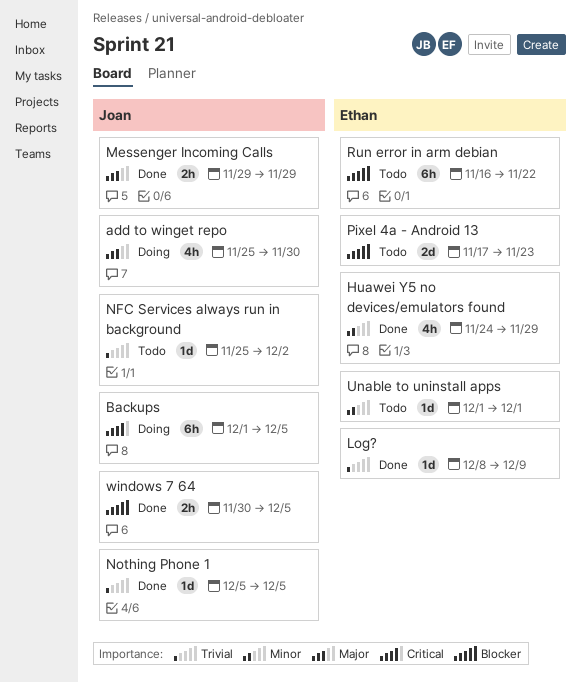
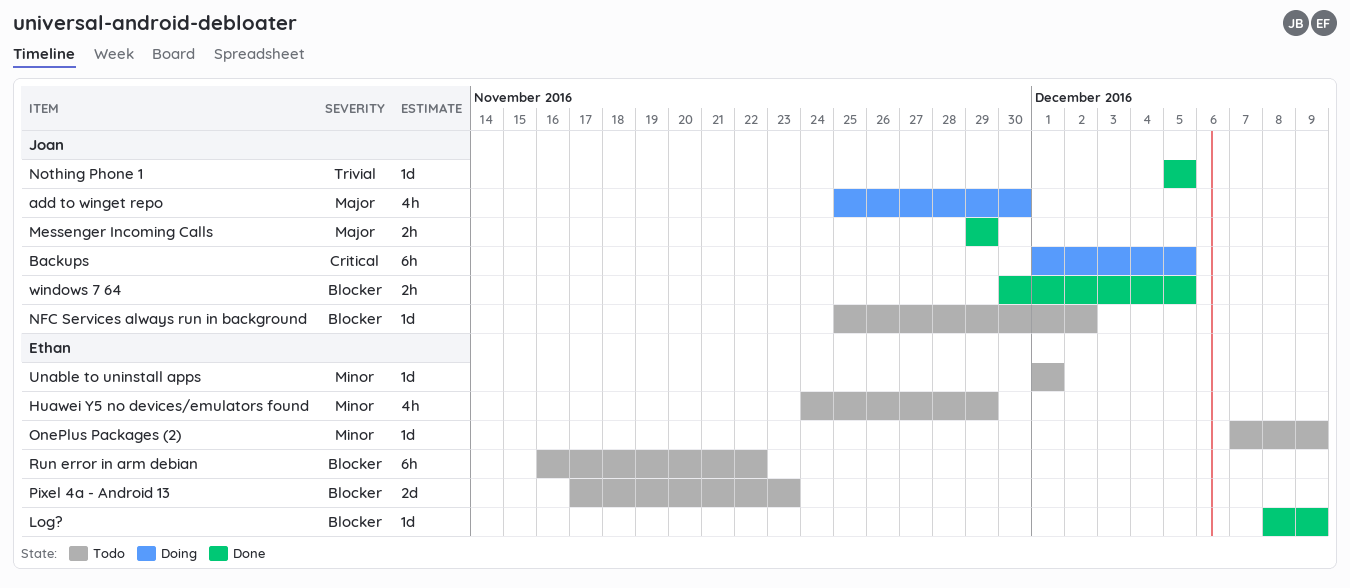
Huawei Y5 no devices/emulators found, status: Done -> Todo
Log?, priority: Trivial -> Blocker
NFC Services always run in background, priority: Trivial -> Blocker
OnePlus Packages (2): none -> present

